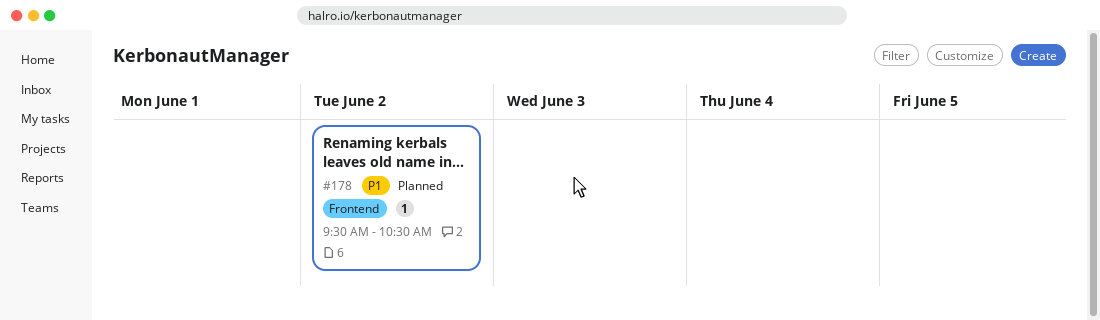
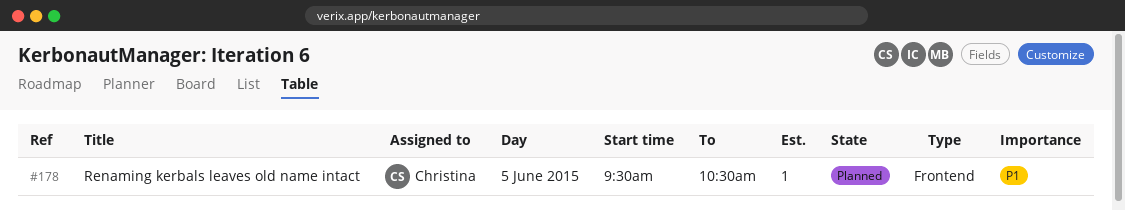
#178, day: Jun 2 -> Jun 5

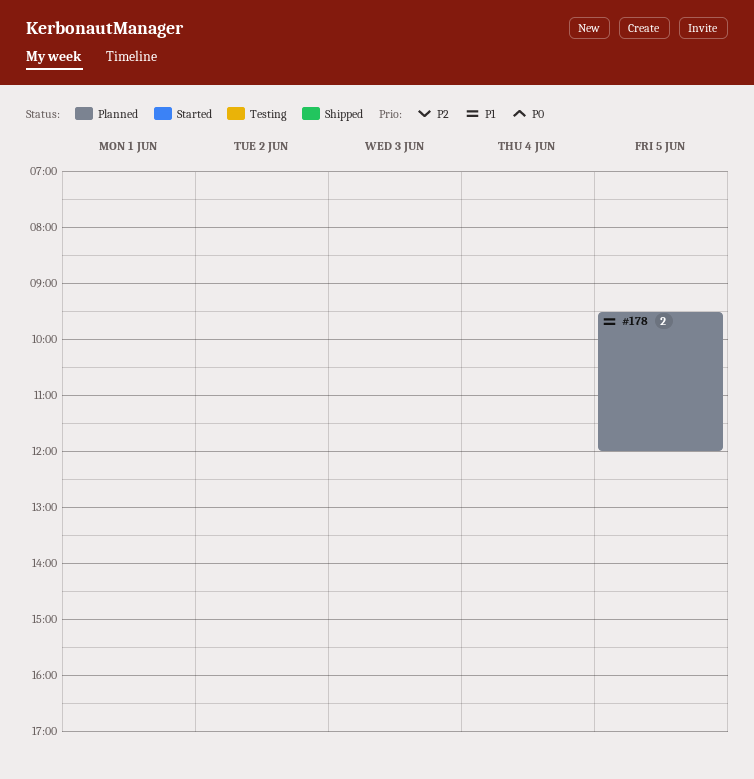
#178, estimate: 1 -> 2
#178, ends: 10:30 -> 12:00

